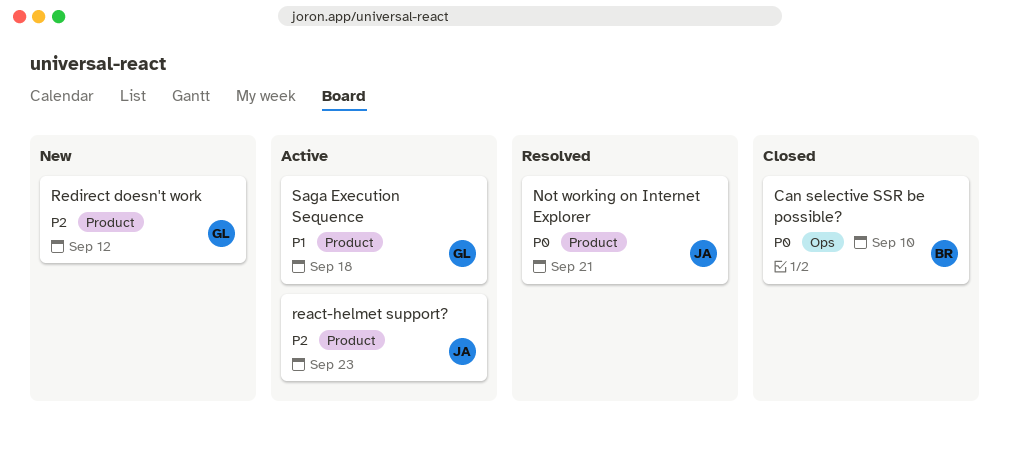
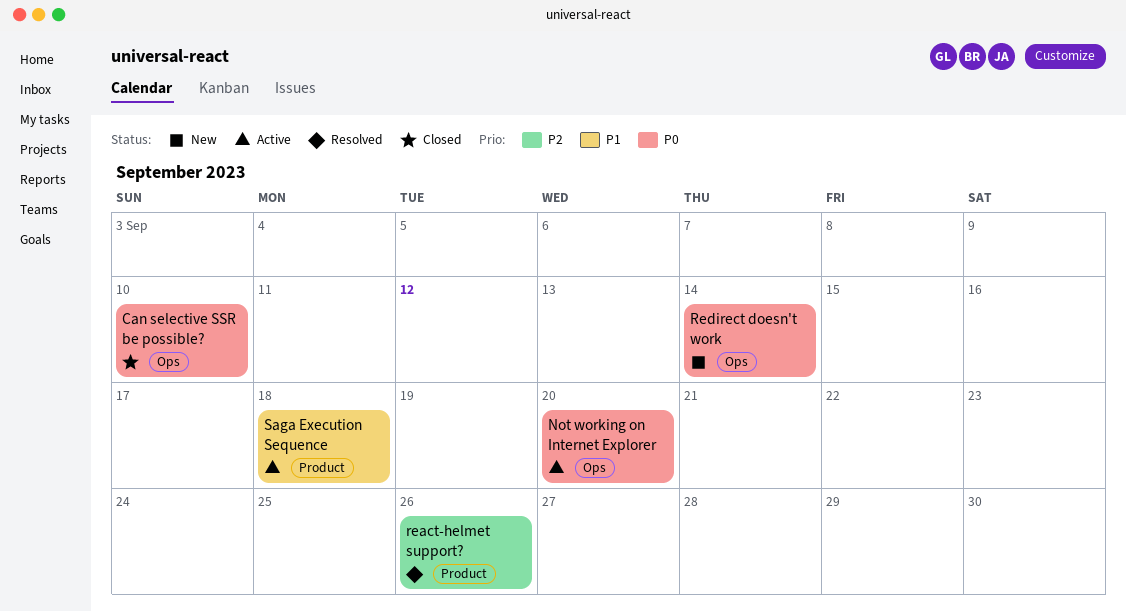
Not working on Internet Explorer, status: Resolved -> Active
Not working on Internet Explorer, label: Product -> Ops
Not working on Internet Explorer, due: Sep 21 -> Sep 20
react-helmet support?, status: Active -> Resolved
react-helmet support?, due: Sep 23 -> Sep 26
Redirect doesn't work, priority: P2 -> P0
Redirect doesn't work, label: Product -> Ops
Redirect doesn't work, due: Sep 12 -> Sep 14

